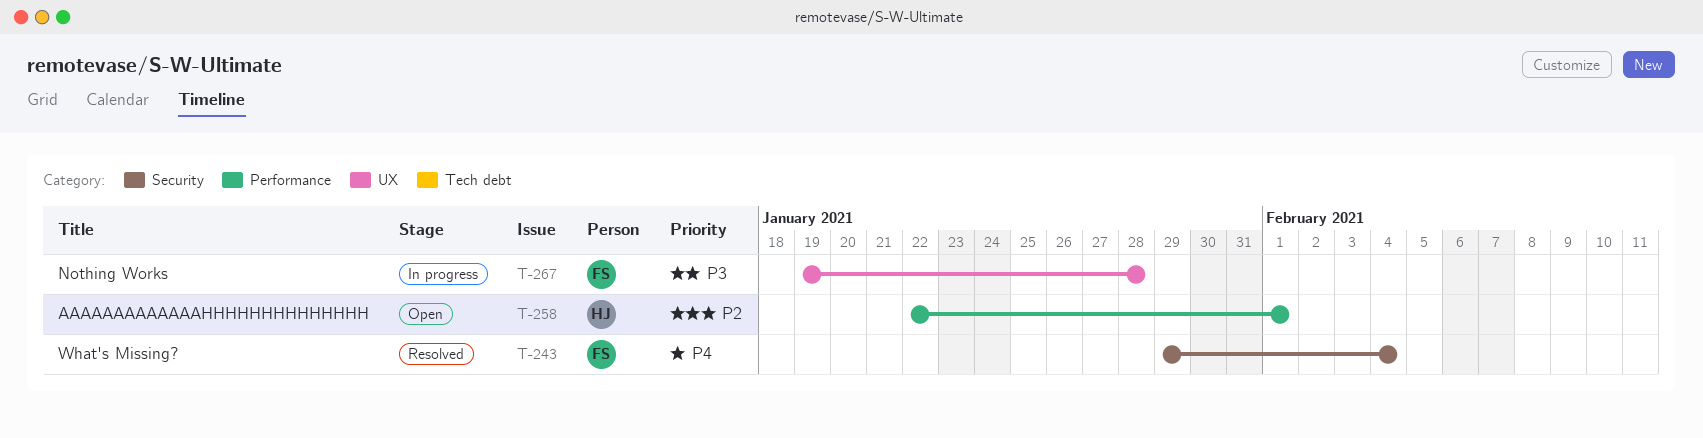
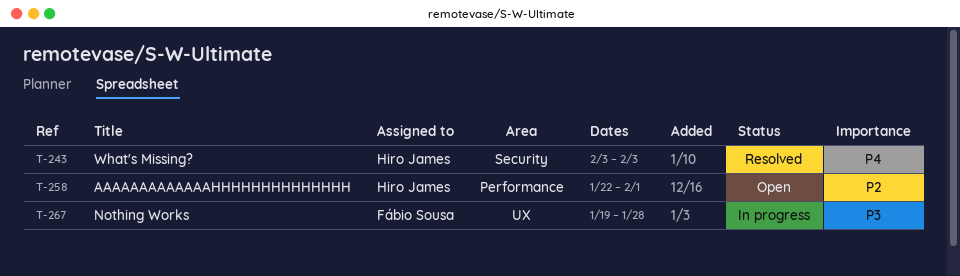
T-243, owner: Fábio Sousa -> Hiro James
T-243, start: Jan 29 -> Feb 3
T-243, due: Feb 4 -> Feb 3

